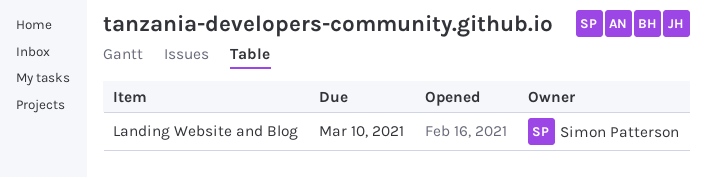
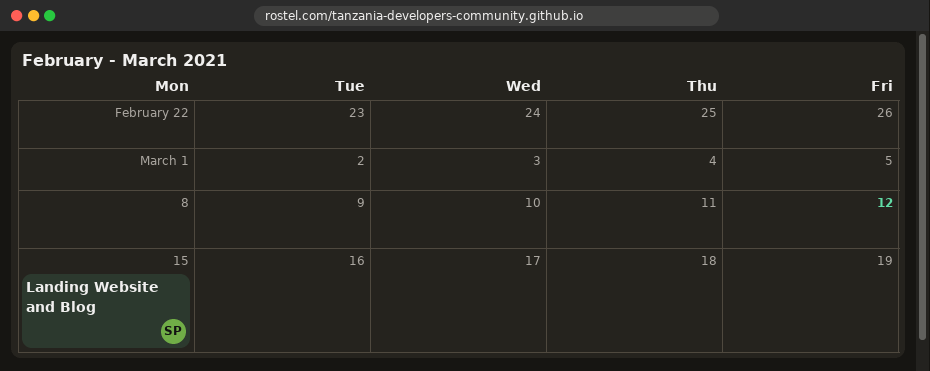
Landing Website and Blog, due: Mar 10 -> Mar 15

